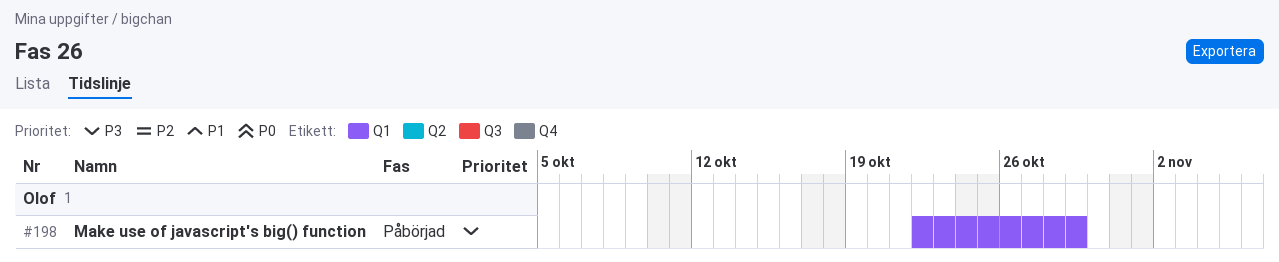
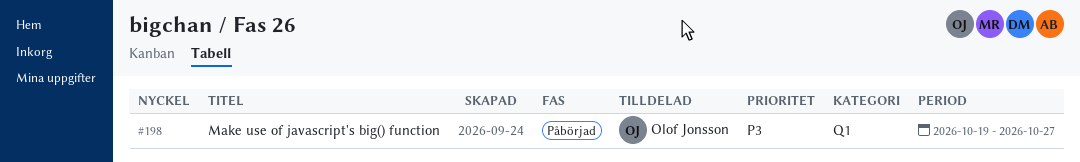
#198, start: Oct 22 -> Oct 19
#198, due: Oct 29 -> Oct 27

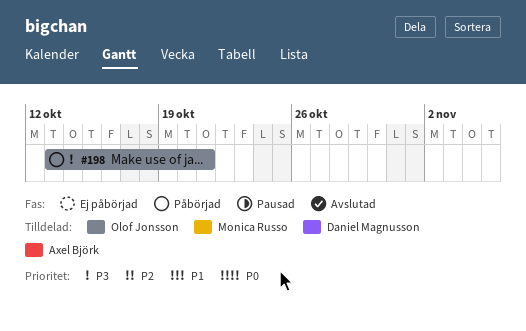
#198, start: Oct 19 -> Oct 13
#198, due: Oct 27 -> Oct 21

